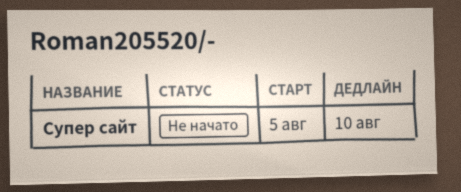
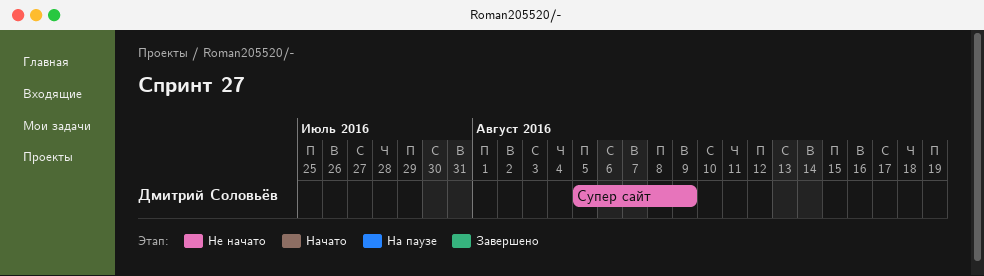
Супер сайт, due: Aug 10 -> Aug 9

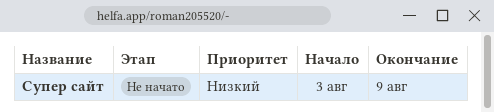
Супер сайт, start: Aug 5 -> Aug 3

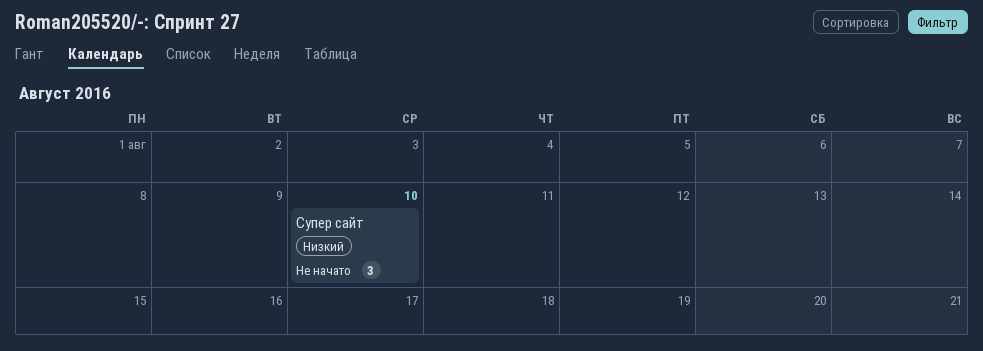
Супер сайт, due: Aug 9 -> Aug 10

